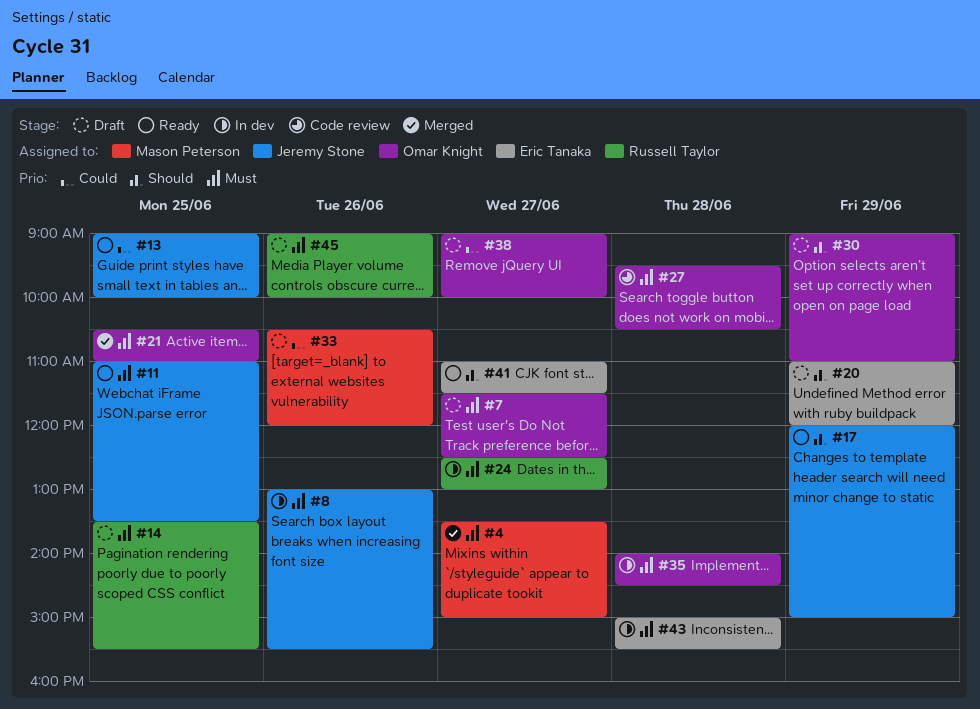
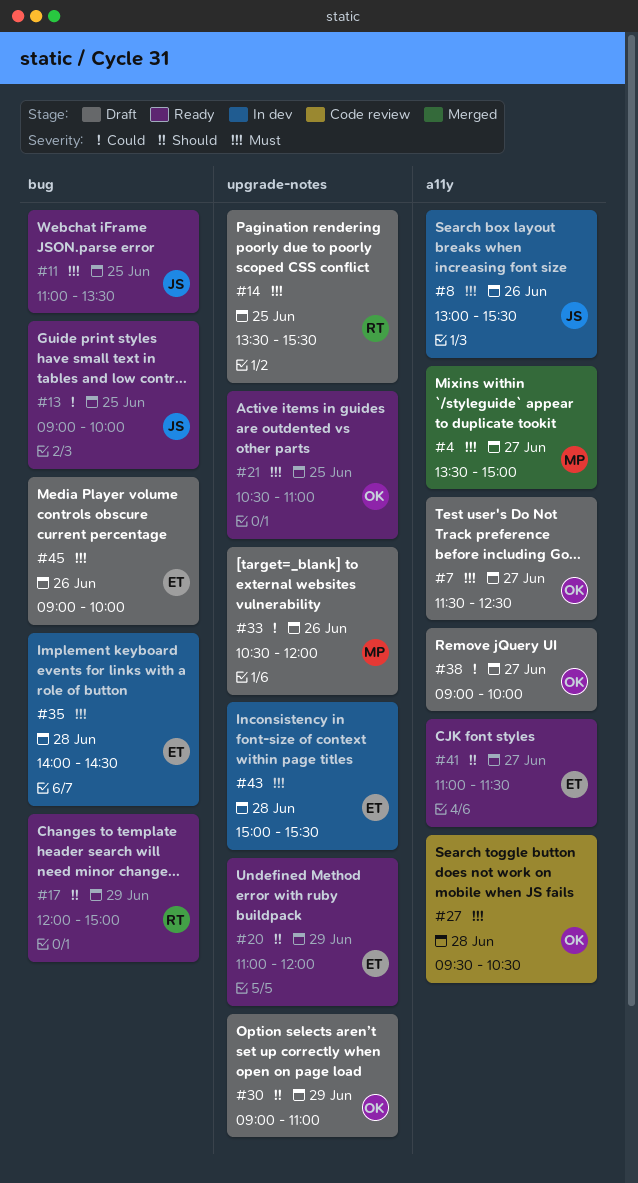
#17, owner: Jeremy Stone -> Russell Taylor
#20, status: Draft -> Ready
#21, status: Merged -> Ready
#24: present -> none
#35, owner: Omar Knight -> Eric Tanaka
#45, owner: Russell Taylor -> Eric Tanaka

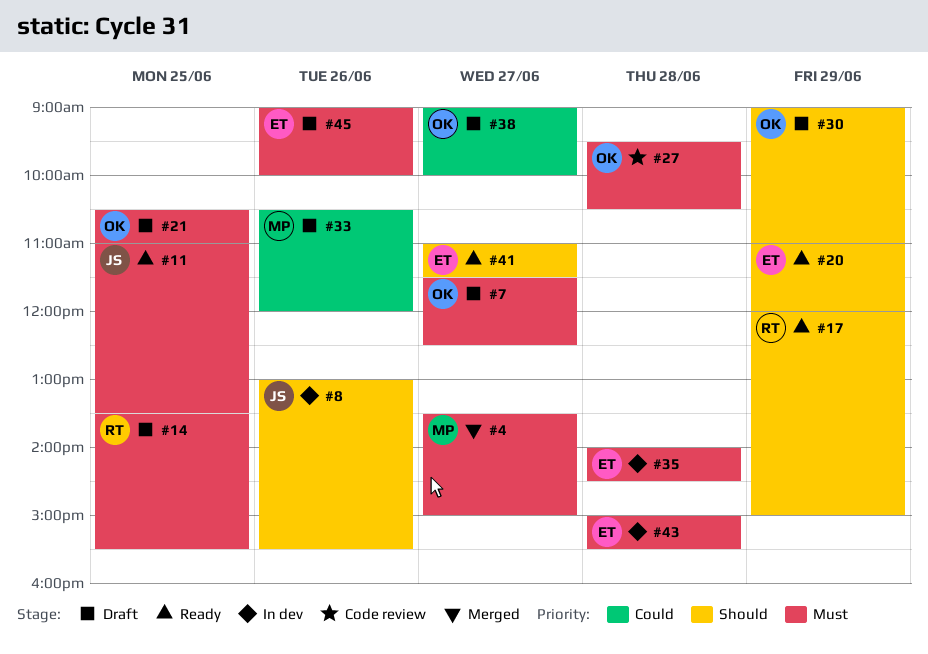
#8, priority: Must -> Should
#13: present -> none
#21, status: Ready -> Draft

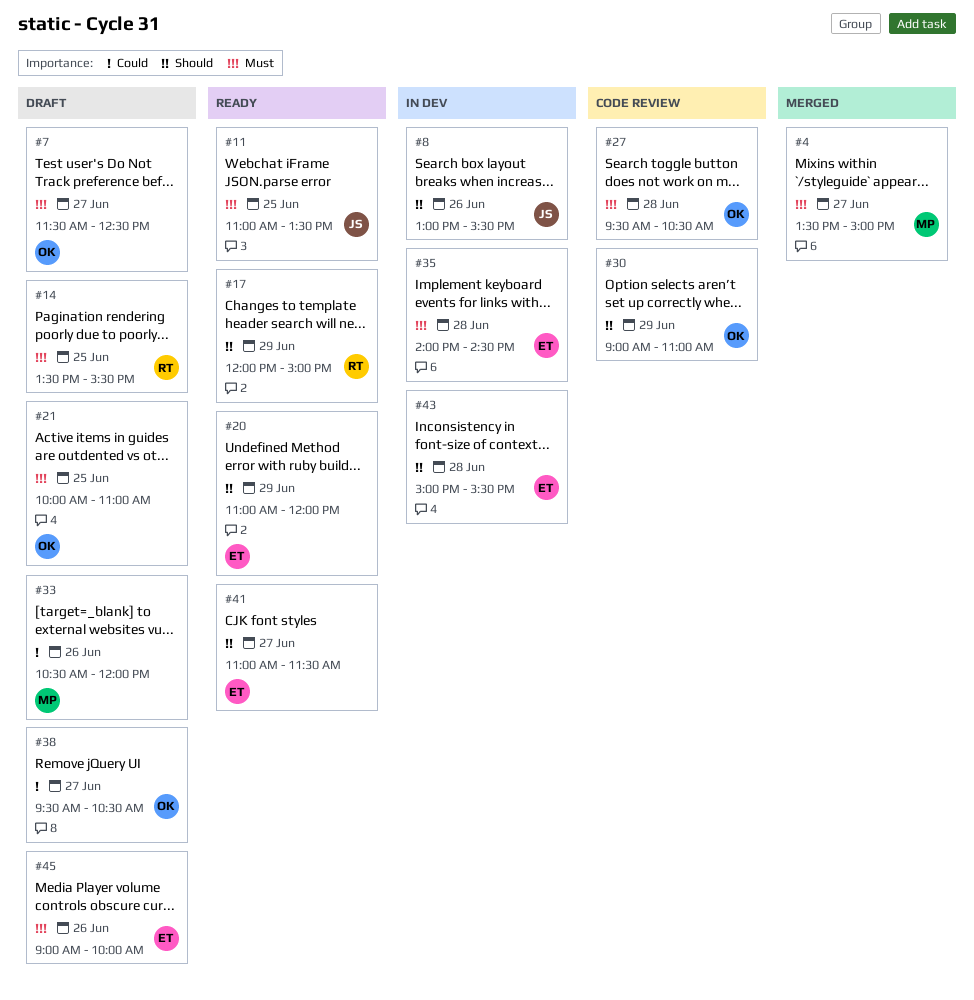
#21, begins: 10:30 -> 10:00
#30, status: Draft -> Code review
#38, begins: 09:00 -> 09:30
#38, ends: 10:00 -> 10:30
#43, priority: Must -> Should

